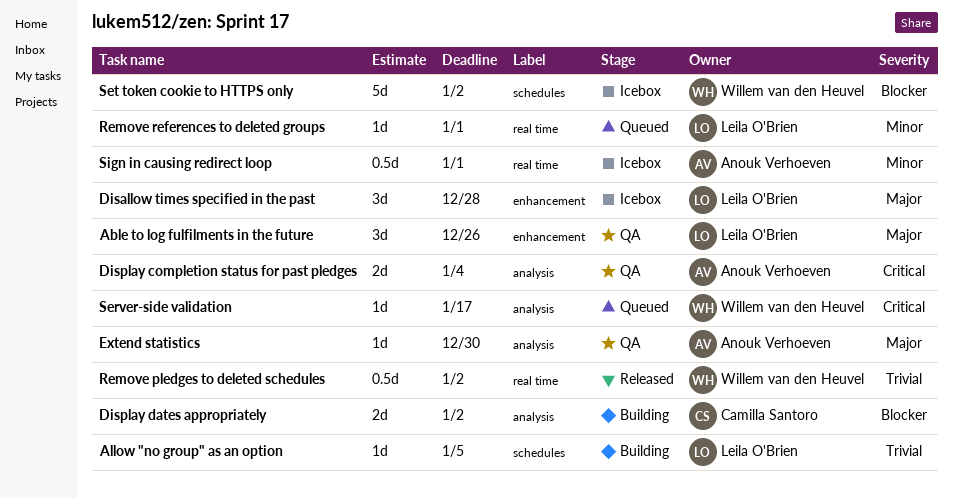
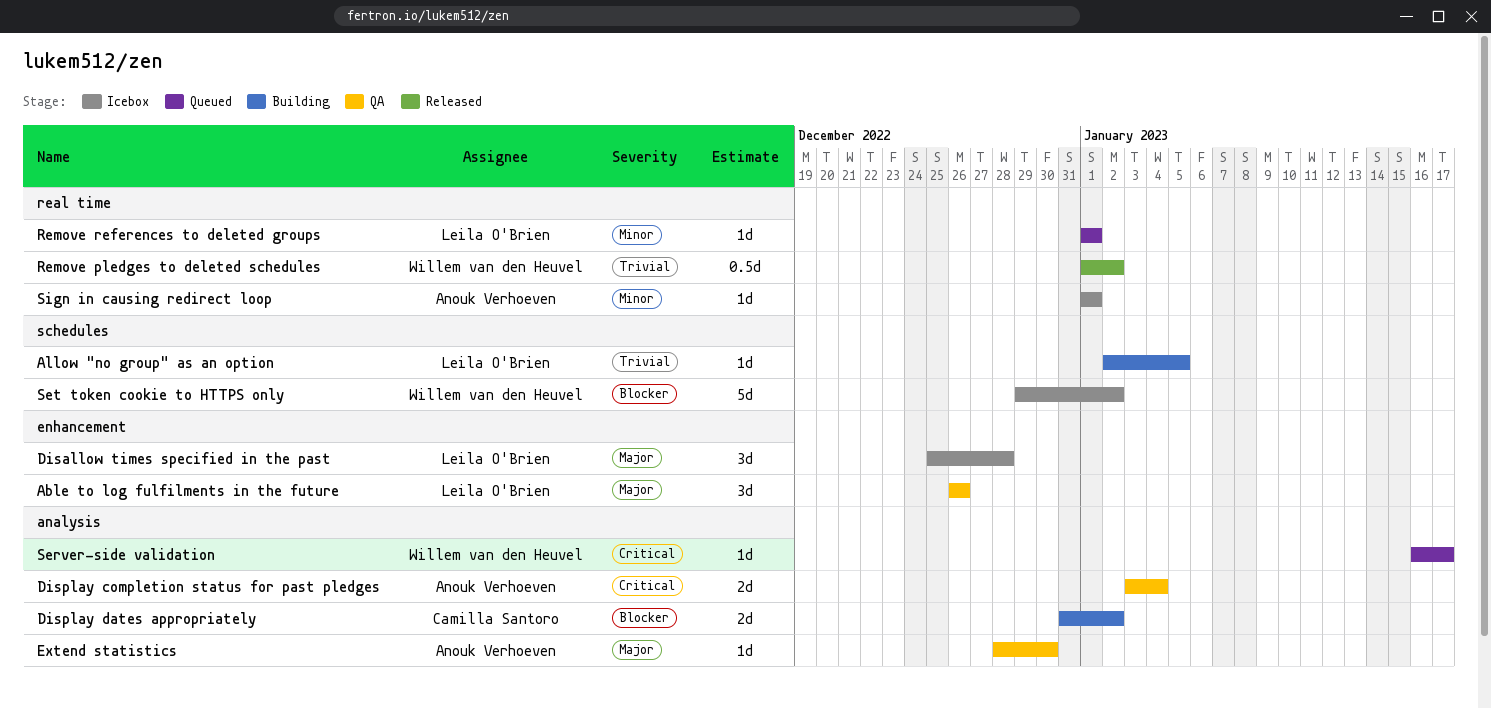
Sign in causing redirect loop, estimate: 0.5d -> 1d

